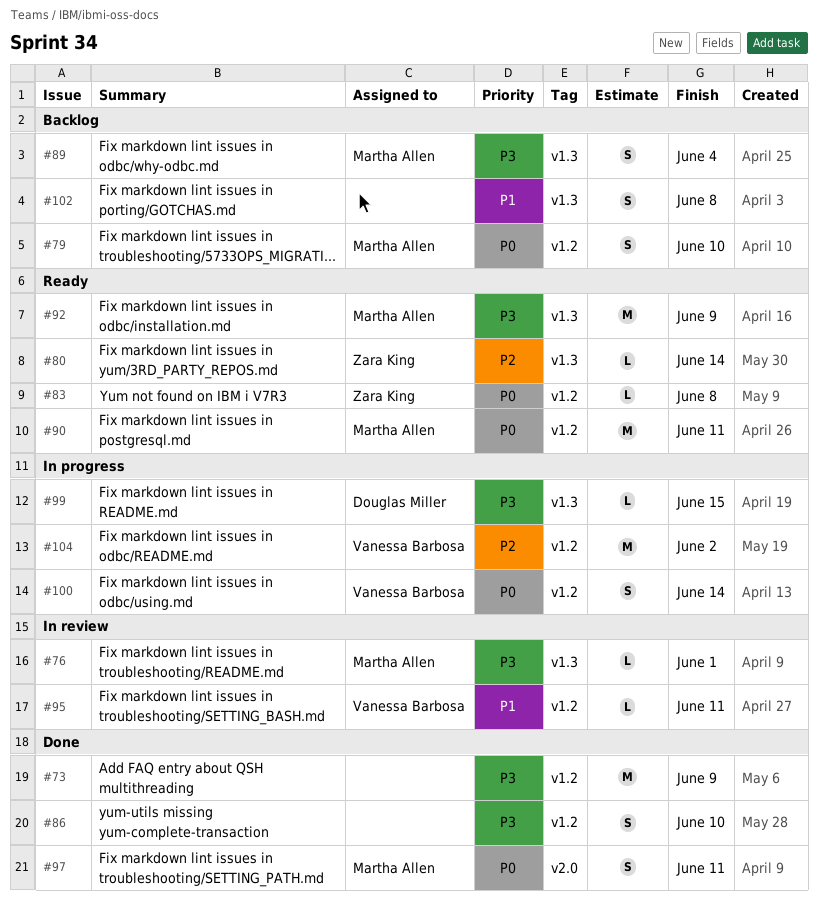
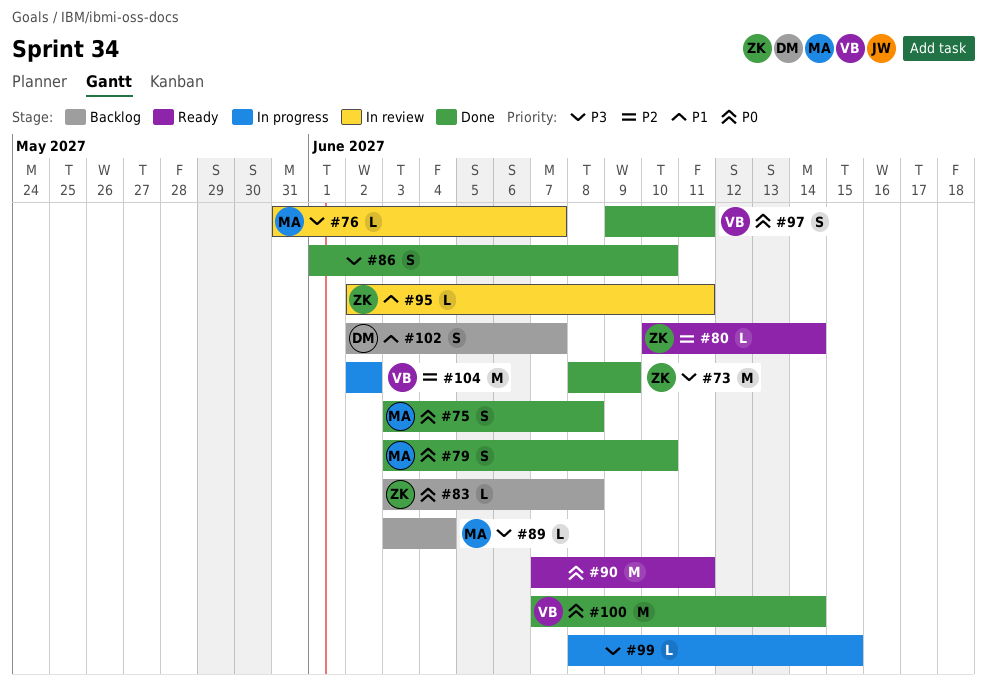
#73, owner: none -> Zara King
#75: none -> present
#76, due: Jun 1 -> Jun 7
#79, status: Backlog -> Done
#83, status: Ready -> Backlog
#89, estimate: S -> L
#90, owner: Martha Allen -> none
#92: present -> none
#95, owner: Vanessa Barbosa -> Zara King
#97, owner: Martha Allen -> Vanessa Barbosa
#99, owner: Douglas Miller -> none
#100, status: In progress -> Done
#100, estimate: S -> M
#102, owner: none -> Douglas Miller
#102, due: Jun 8 -> Jun 7

